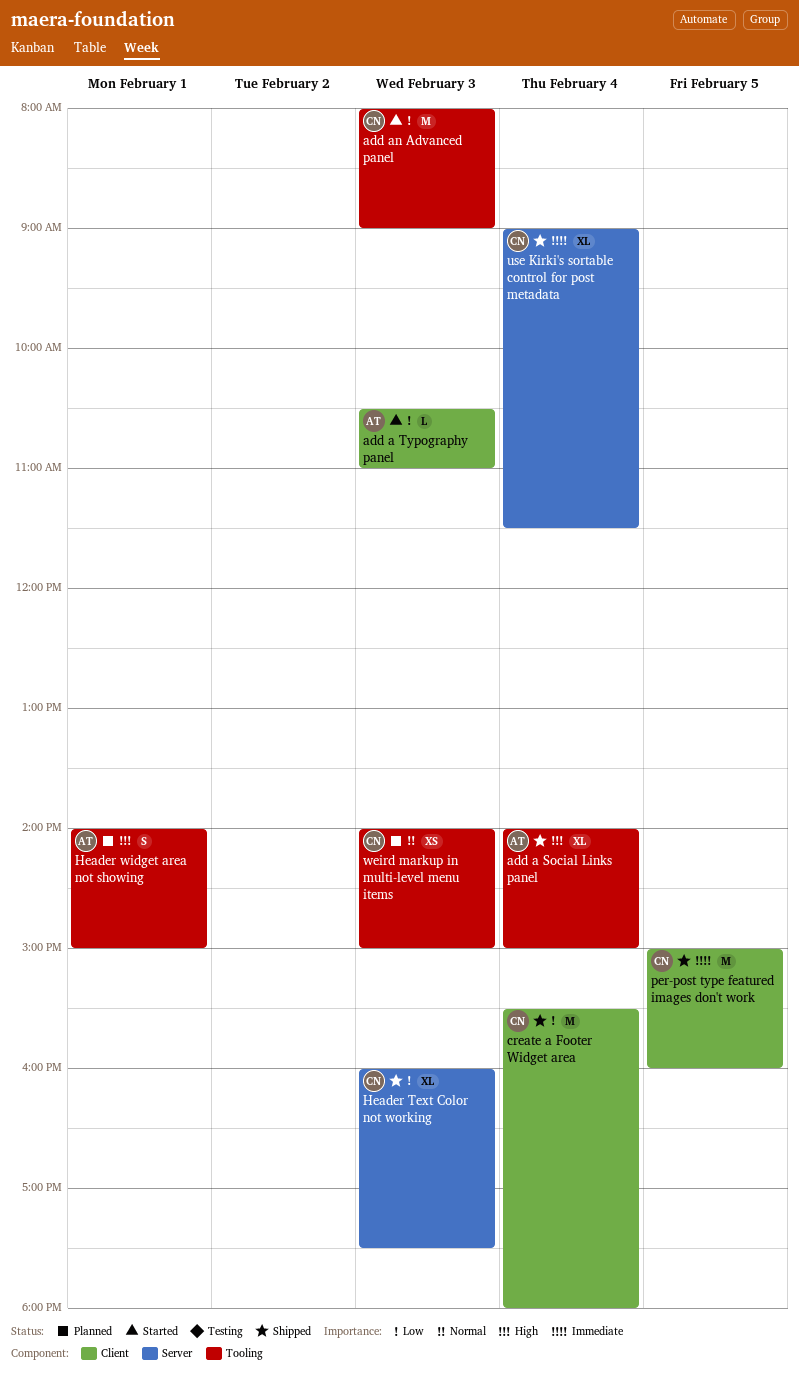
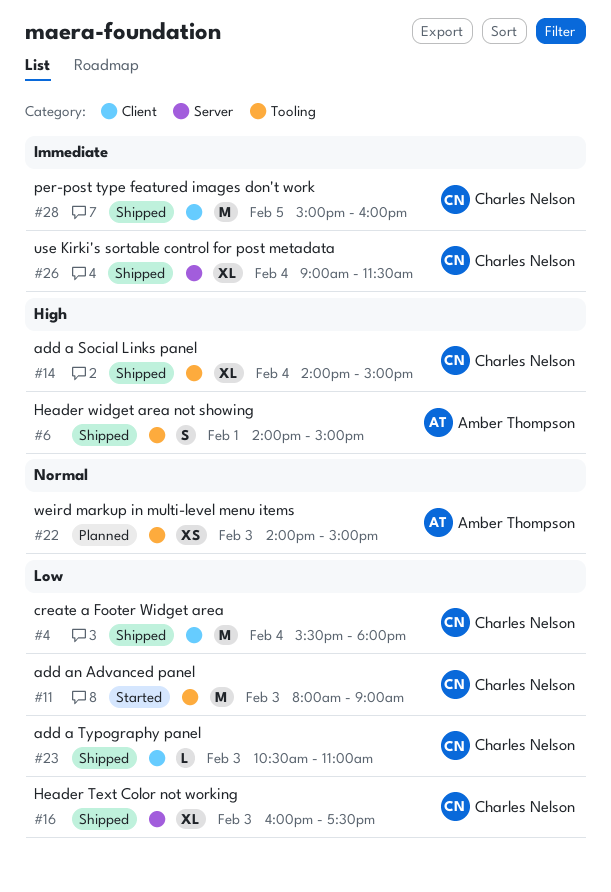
add a Social Links panel, owner: Amber Thompson -> Charles Nelson
add a Typography panel, status: Started -> Shipped
add a Typography panel, owner: Amber Thompson -> Charles Nelson
Header widget area not showing, status: Planned -> Shipped
weird markup in multi-level menu items, owner: Charles Nelson -> Amber Thompson

